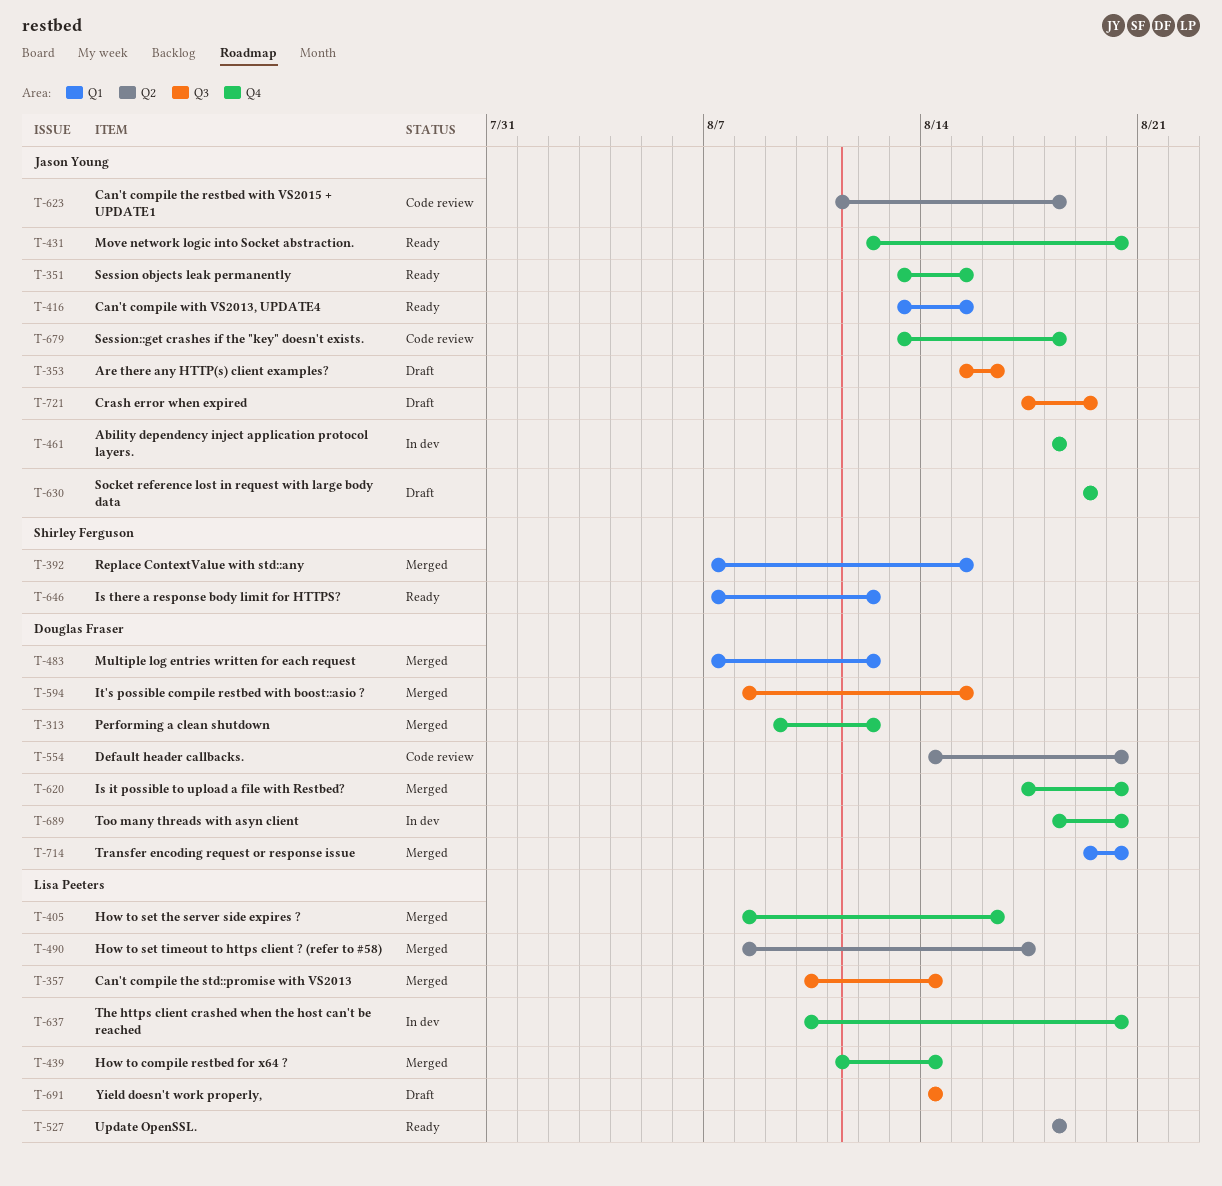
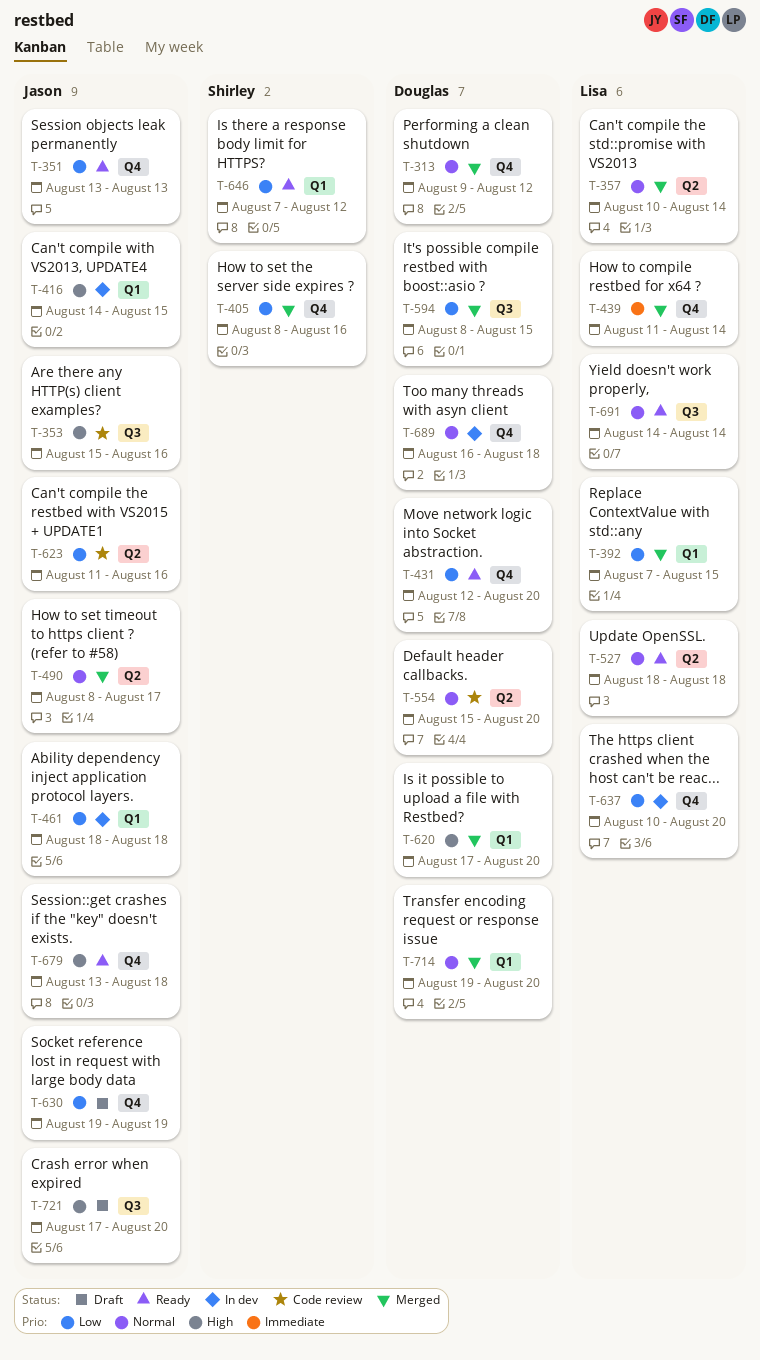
T-351, due: Aug 15 -> Aug 13
T-353, status: Draft -> Code review
T-357, label: Q3 -> Q2
T-392, owner: Shirley Ferguson -> Lisa Peeters
T-405, owner: Lisa Peeters -> Shirley Ferguson
T-416, status: Ready -> In dev
T-416, start: Aug 13 -> Aug 14
T-431, owner: Jason Young -> Douglas Fraser
T-461, label: Q4 -> Q1
T-483: present -> none
T-490, owner: Lisa Peeters -> Jason Young
T-554, start: Aug 14 -> Aug 15
T-620, label: Q4 -> Q1
T-623, due: Aug 18 -> Aug 16
T-679, status: Code review -> Ready
T-689, start: Aug 18 -> Aug 16
T-689, due: Aug 20 -> Aug 18
T-691, status: Draft -> Ready
T-721, due: Aug 19 -> Aug 20

